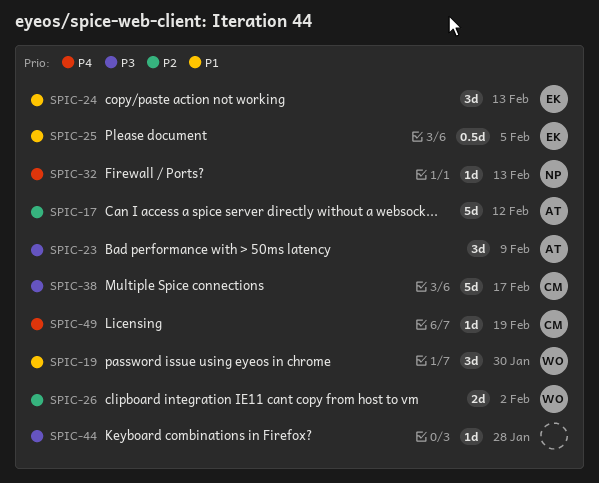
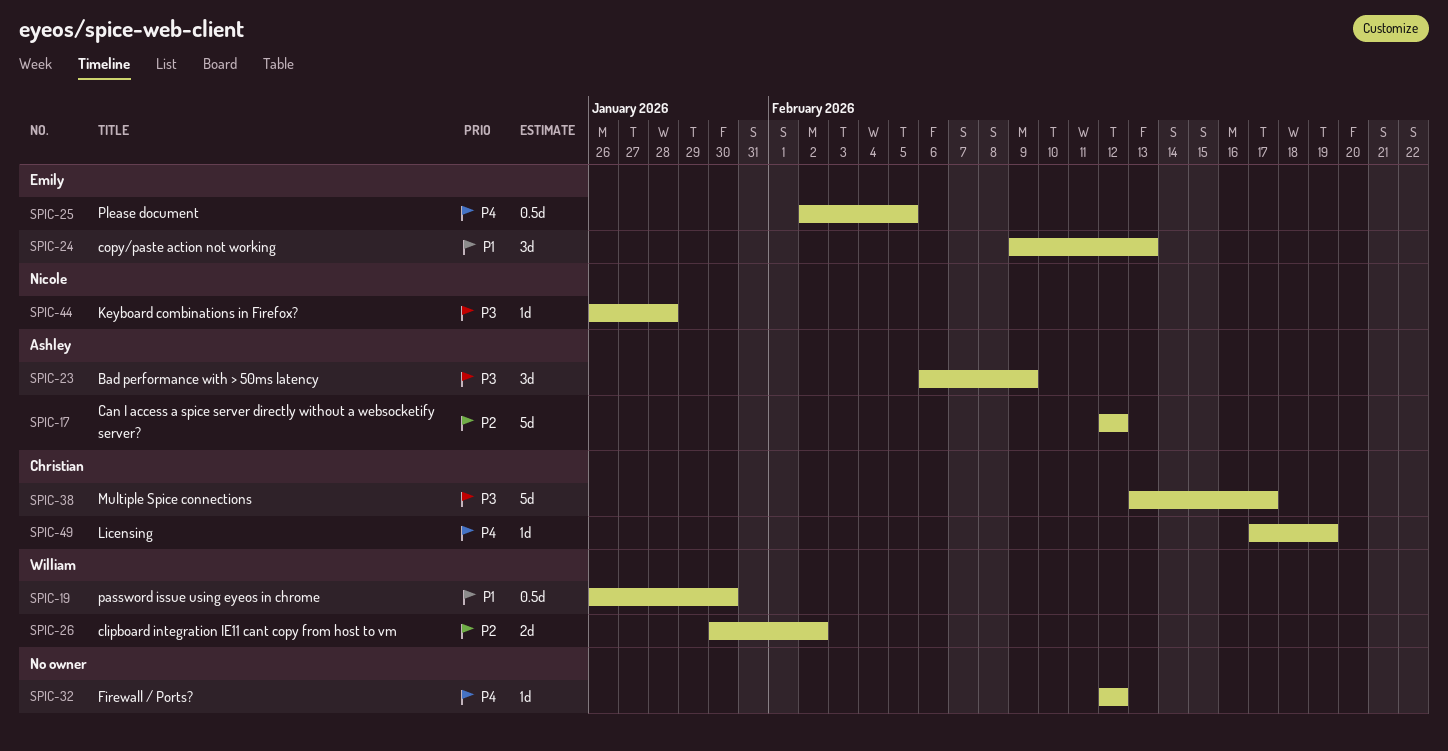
SPIC-19, estimate: 3d -> 0.5d
SPIC-25, priority: P1 -> P4
SPIC-32, owner: Nicole -> none
SPIC-32, due: Feb 13 -> Feb 12
SPIC-44, owner: none -> Nicole

